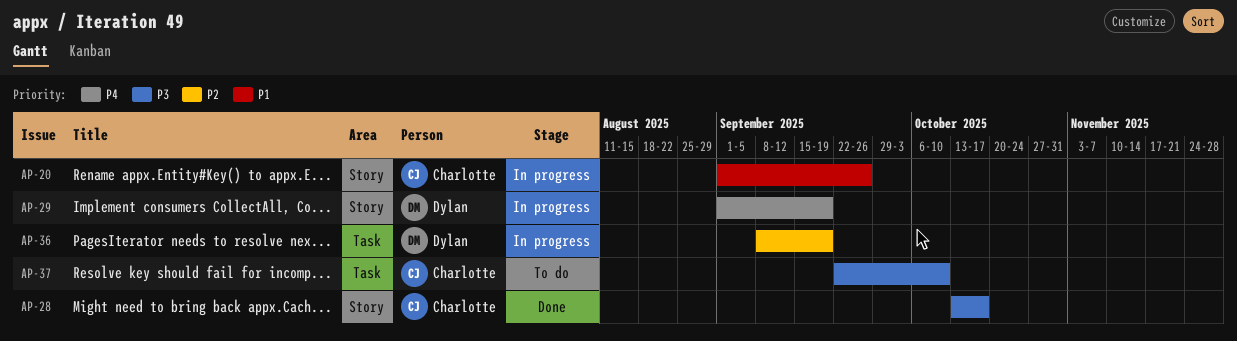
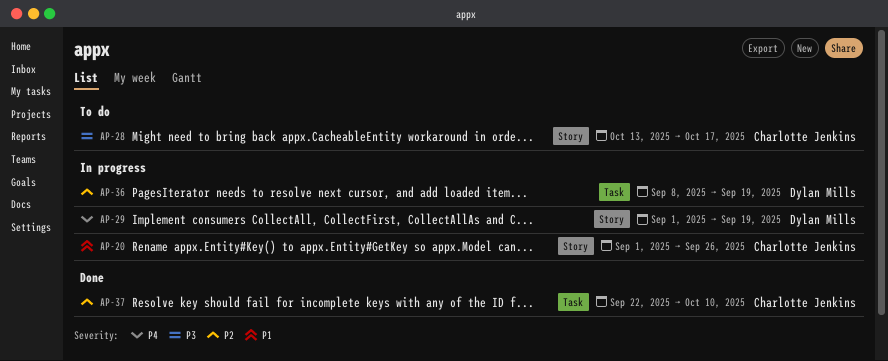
AP-28, status: Done -> To do
AP-37, status: To do -> Done
AP-37, priority: P3 -> P2

